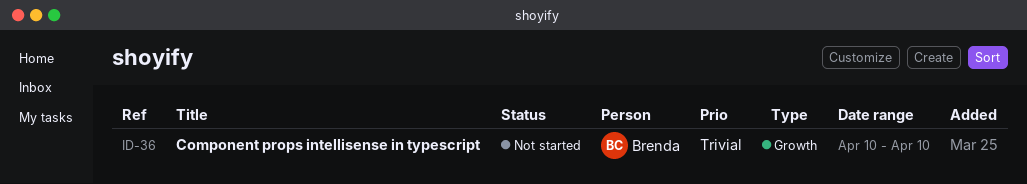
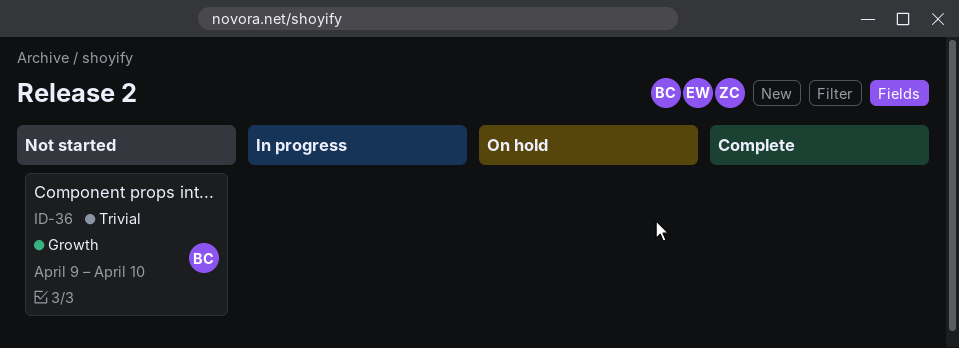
ID-36, start: Apr 10 -> Apr 9

